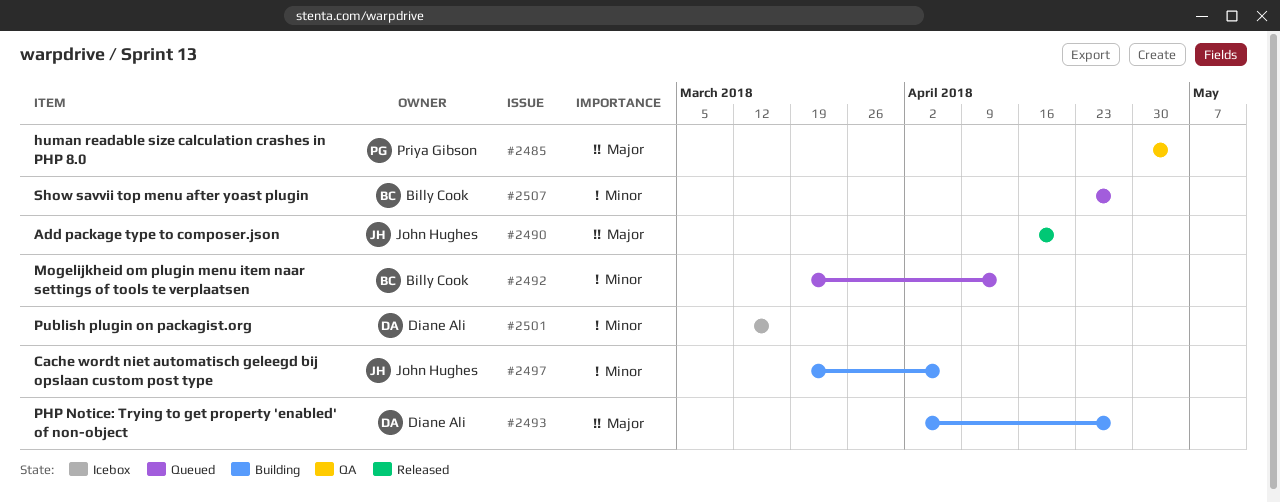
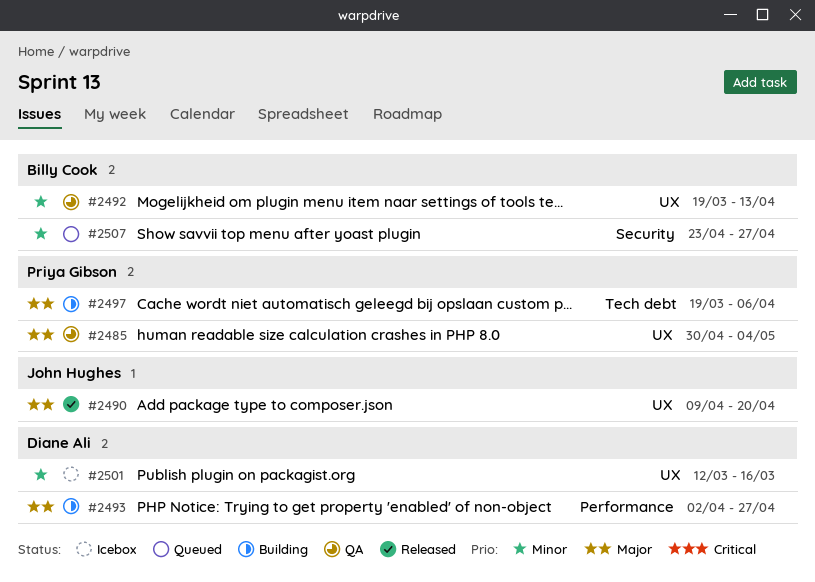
#2490, start: Apr 16 -> Apr 9
#2492, status: Queued -> QA
#2497, owner: John Hughes -> Priya Gibson
#2497, priority: Minor -> Major

